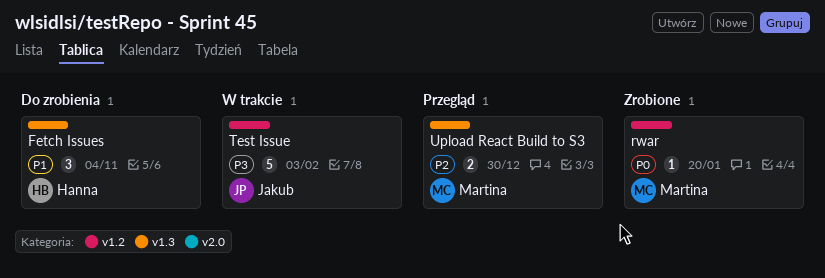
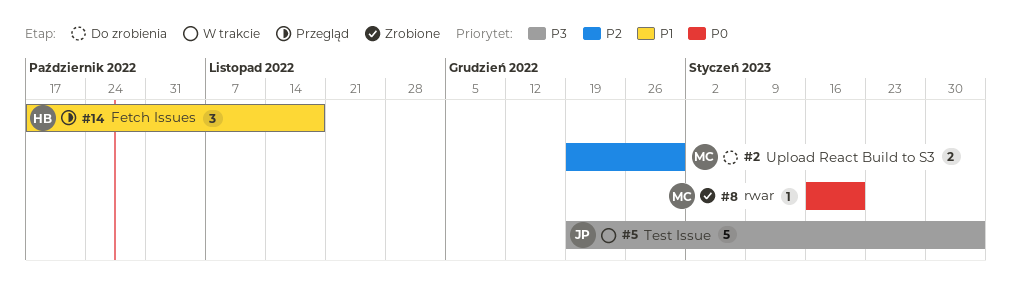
Fetch Issues, status: Do zrobienia -> Przegląd
Fetch Issues, due: Nov 4 -> Nov 18
Upload React Build to S3, status: Przegląd -> Do zrobienia

